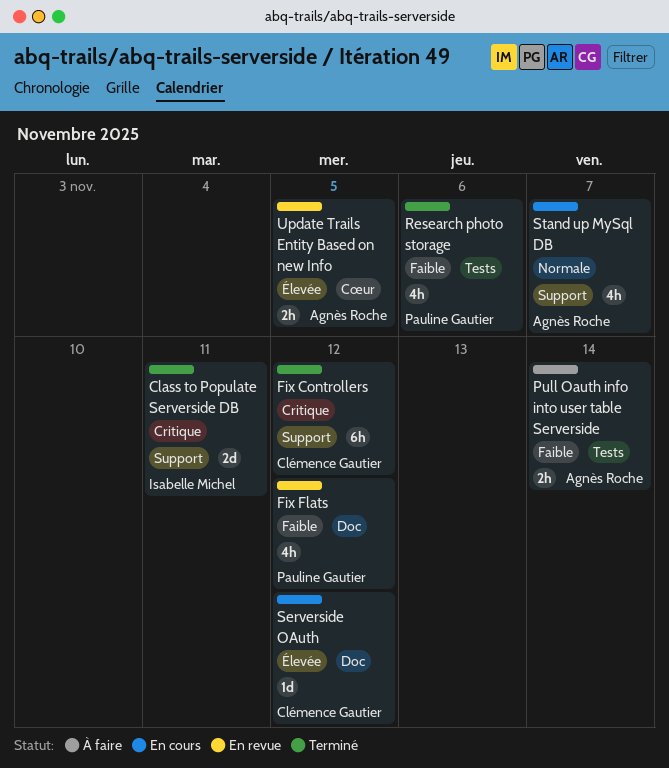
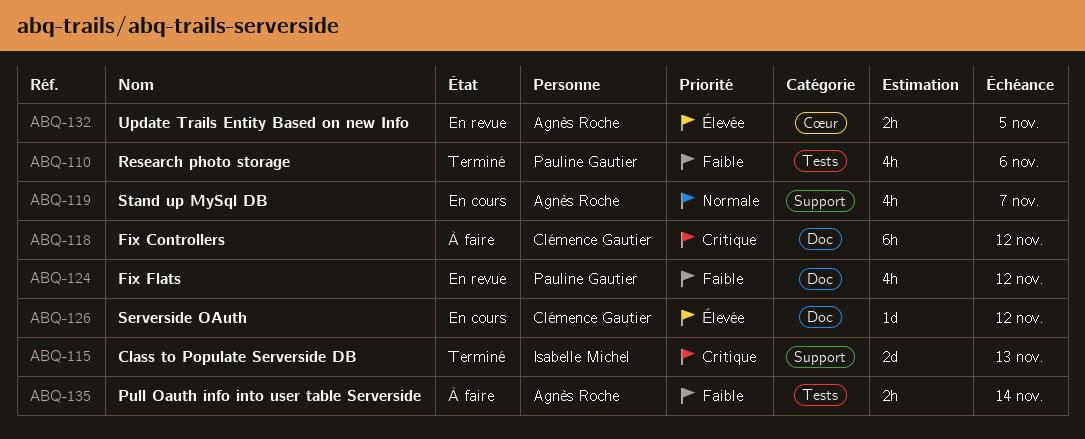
Class to Populate Serverside DB, due: Nov 11 -> Nov 13
Fix Controllers, status: Terminé -> À faire
Fix Controllers, label: Support -> Doc

